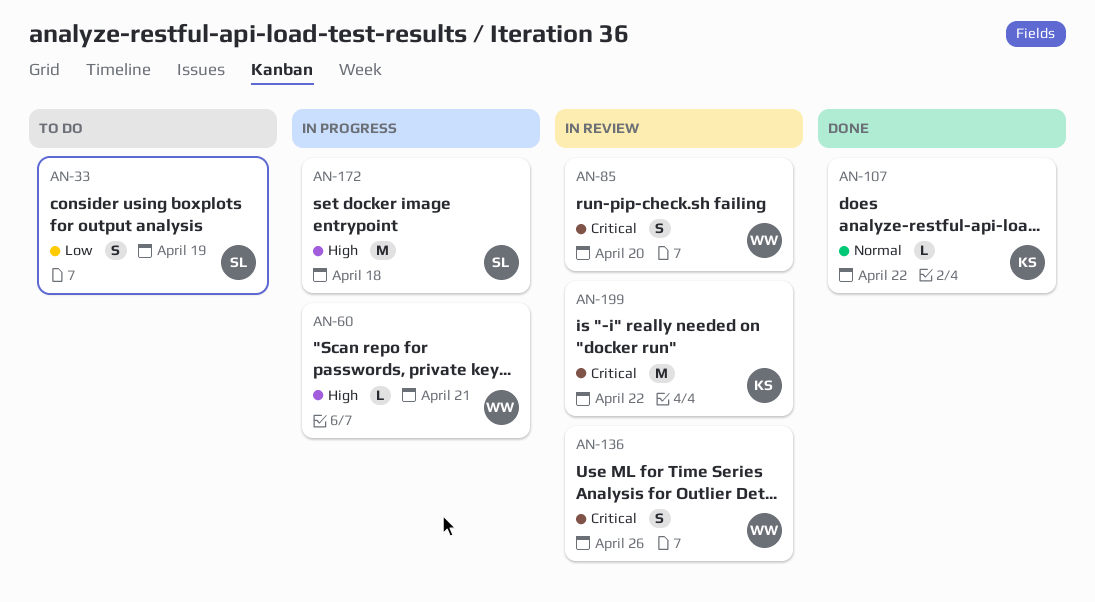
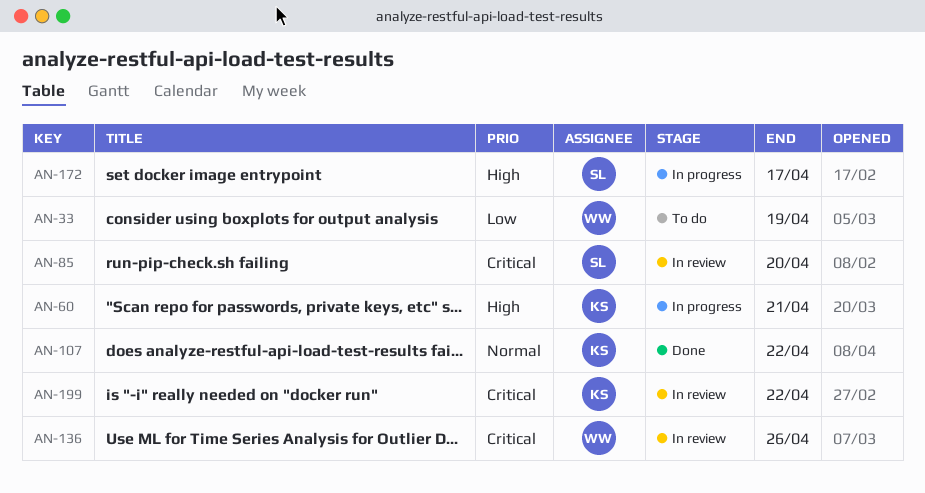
AN-33, owner: SL -> WW
AN-60, owner: WW -> KS
AN-85, owner: WW -> SL
AN-172, due: Apr 18 -> Apr 17

